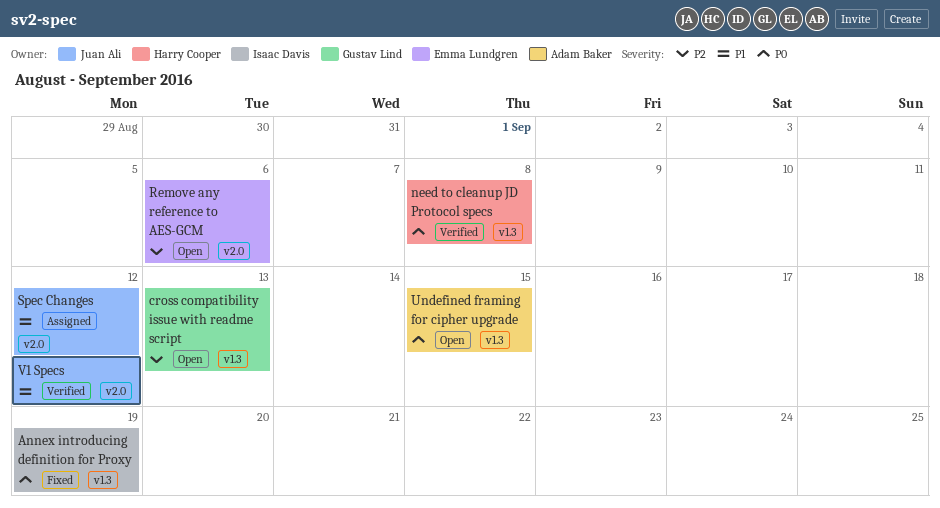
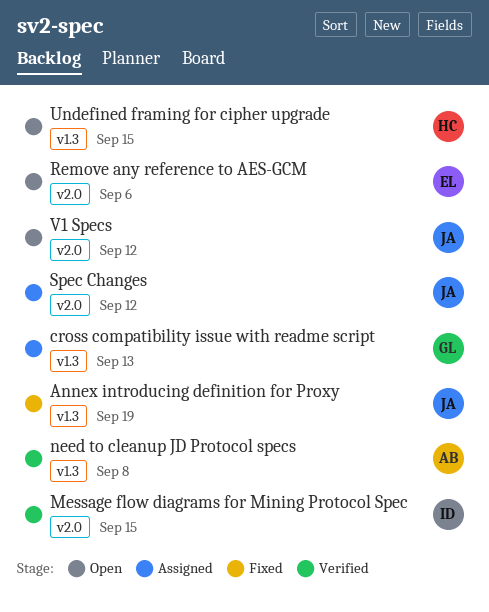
Annex introducing definition for Proxy, owner: Isaac Davis -> Juan Ali
cross compatibility issue with readme script, status: Open -> Assigned
Message flow diagrams for Mining Protocol Spec: none -> present
need to cleanup JD Protocol specs, owner: Harry Cooper -> Adam Baker
Undefined framing for cipher upgrade, owner: Adam Baker -> Harry Cooper
V1 Specs, status: Verified -> Open

